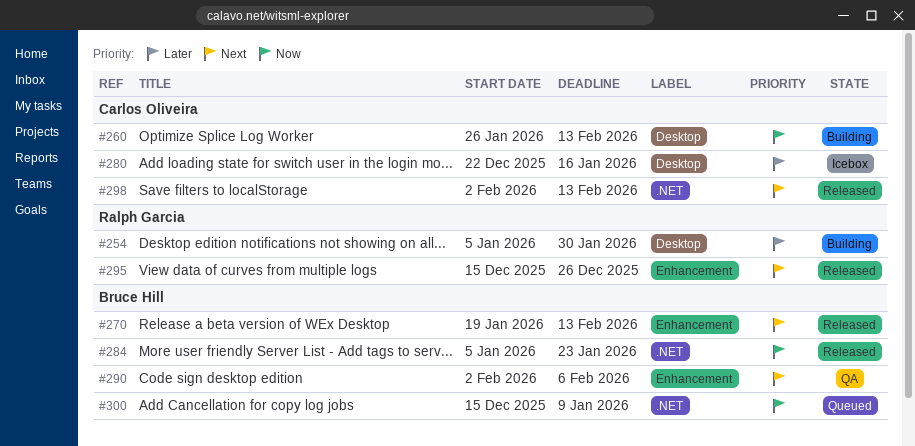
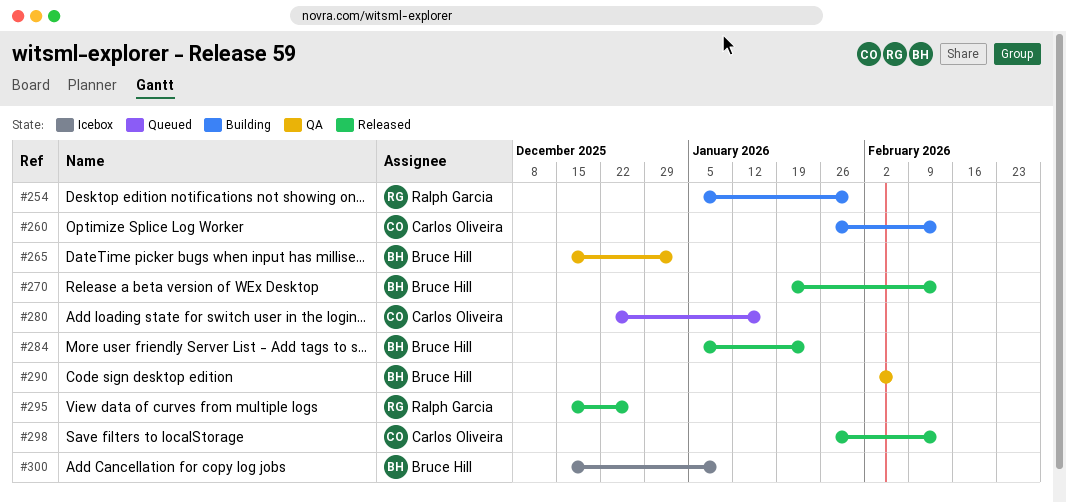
#265: none -> present
#280, status: Icebox -> Queued
#298, start: Feb 2 -> Jan 26
#300, status: Queued -> Icebox

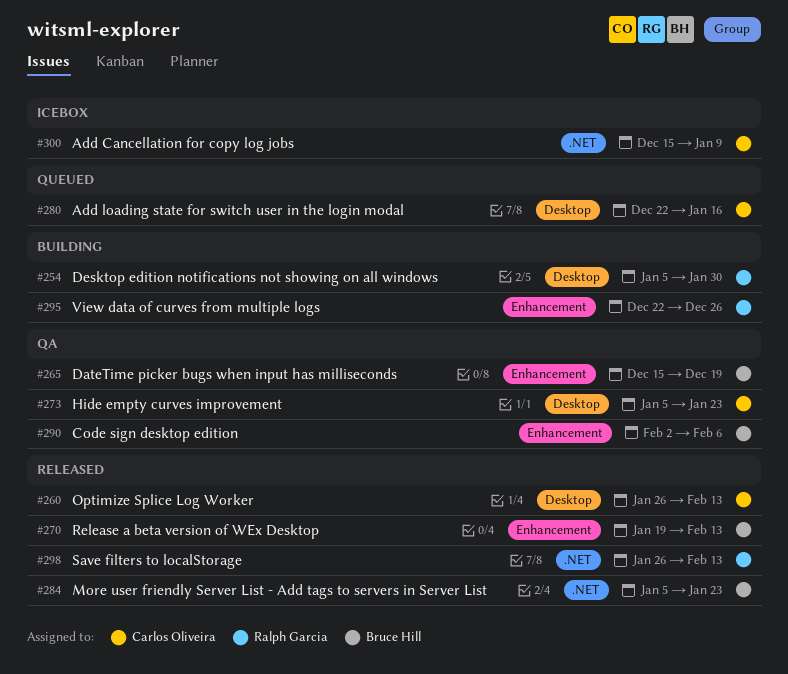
#260, status: Building -> Released
#265, due: Jan 2 -> Dec 19
#273: none -> present
#295, status: Released -> Building
#295, start: Dec 15 -> Dec 22
#298, owner: Carlos Oliveira -> Ralph Garcia
#300, owner: Bruce Hill -> Carlos Oliveira

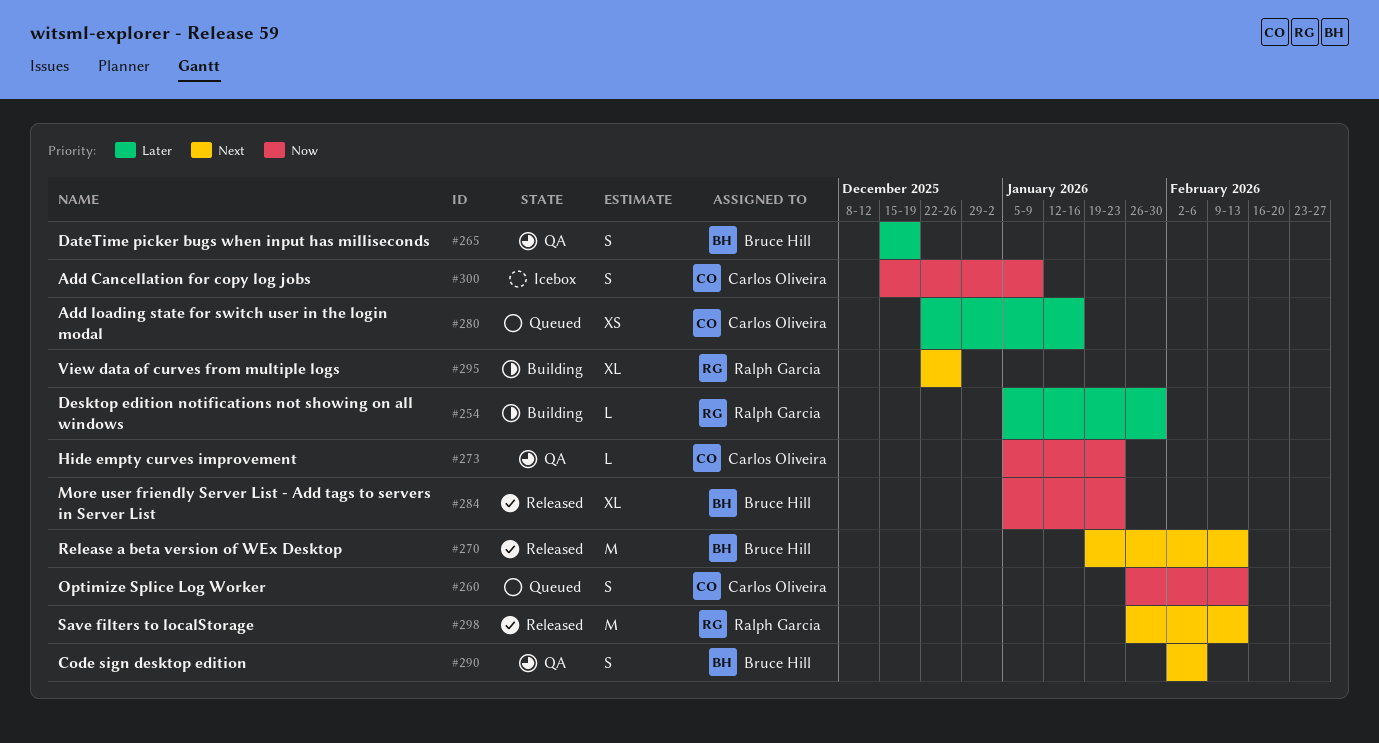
#260, status: Released -> Queued

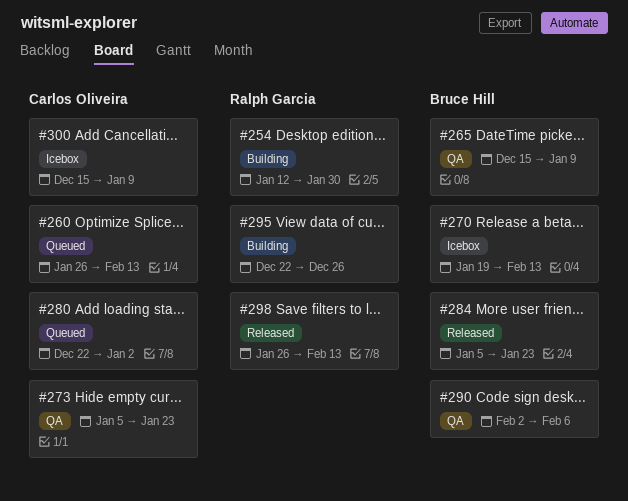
#254, start: Jan 5 -> Jan 12
#265, due: Dec 19 -> Jan 9
#270, status: Released -> Icebox
#280, due: Jan 16 -> Jan 2

